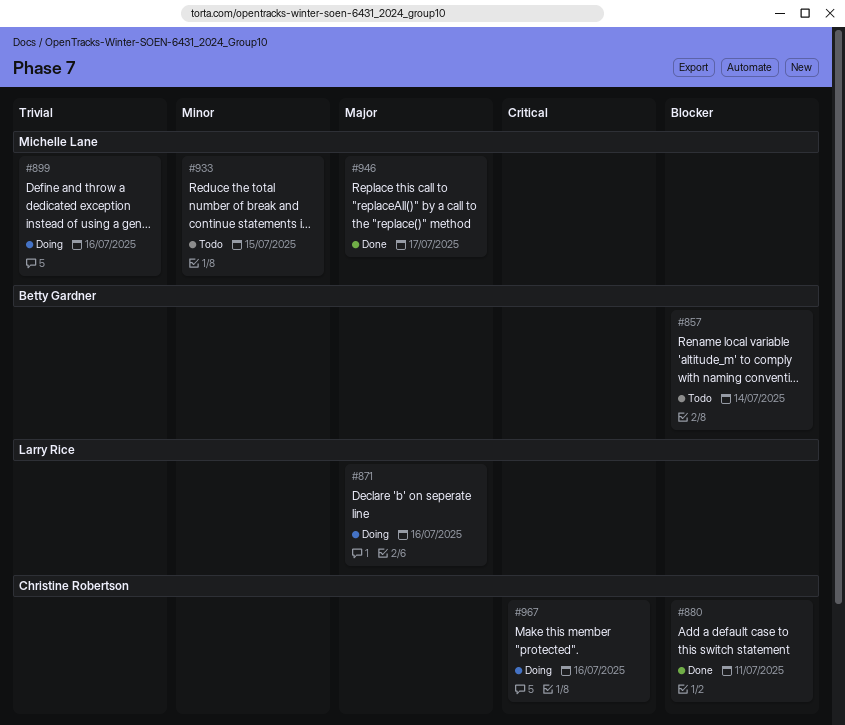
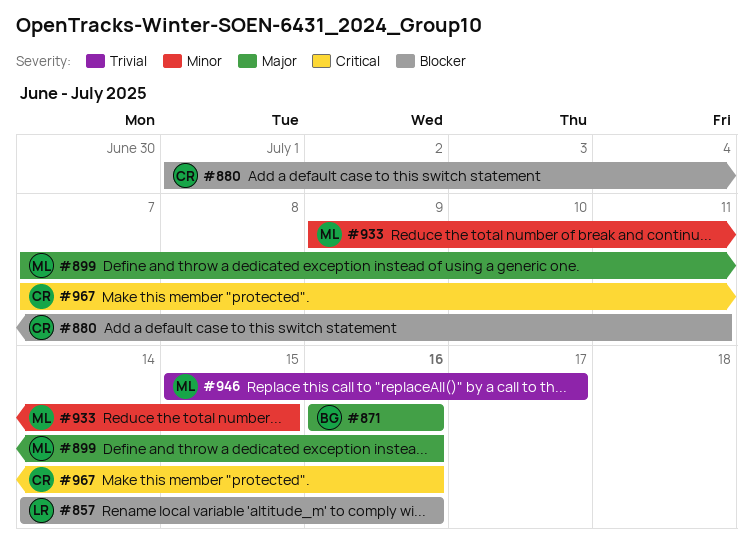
#857, owner: Betty Gardner -> Larry Rice
#857, due: Jul 14 -> Jul 16
#871, owner: Larry Rice -> Betty Gardner
#899, priority: Trivial -> Major
#946, priority: Major -> Trivial

